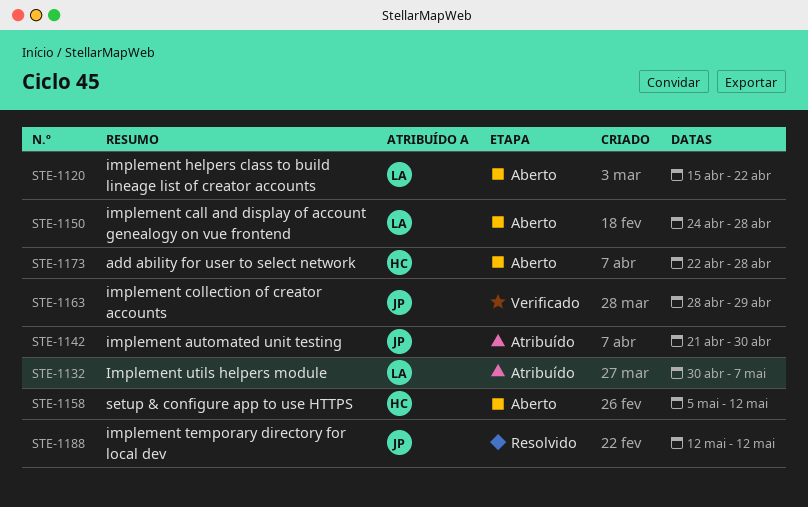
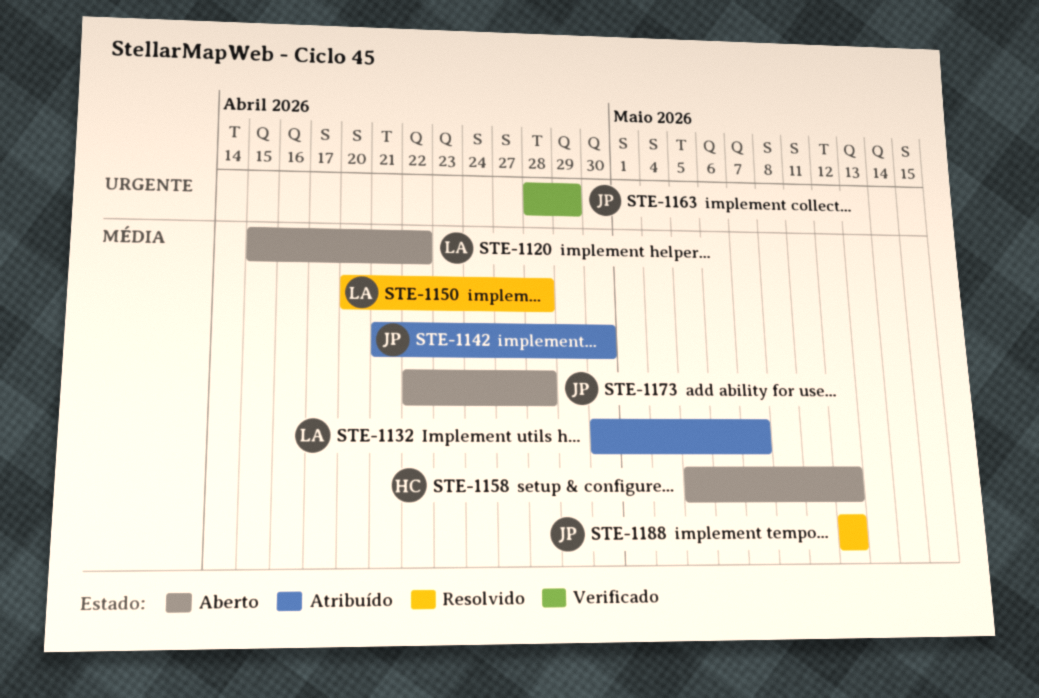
STE-1150, status: Aberto -> Resolvido
STE-1150, start: Apr 24 -> Apr 20
STE-1173, owner: HC -> JP

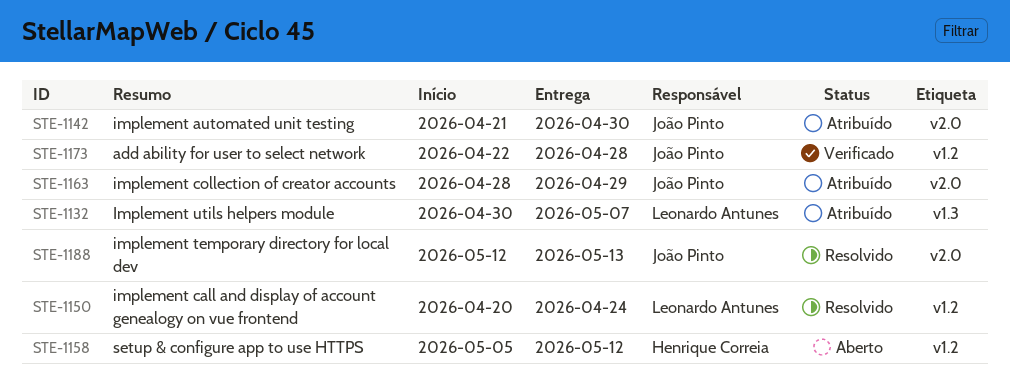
STE-1120: present -> none
STE-1150, due: Apr 28 -> Apr 24
STE-1163, status: Verificado -> Atribuído
STE-1173, status: Aberto -> Verificado
STE-1188, due: May 12 -> May 13

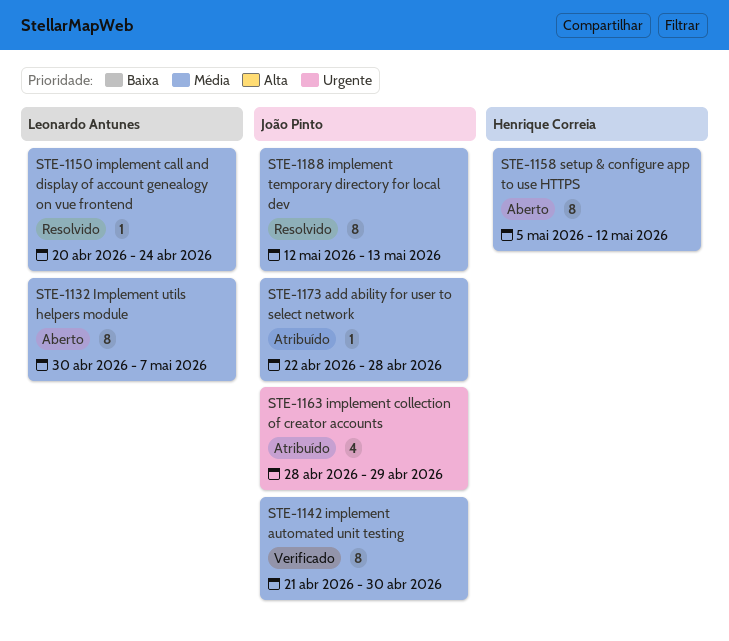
STE-1132, status: Atribuído -> Aberto
STE-1142, status: Atribuído -> Verificado
STE-1173, status: Verificado -> Atribuído

